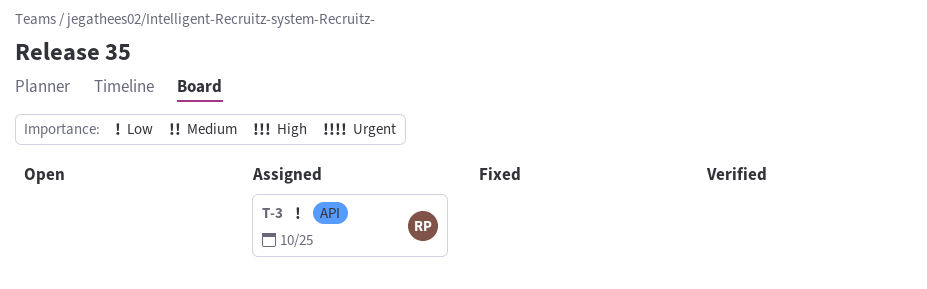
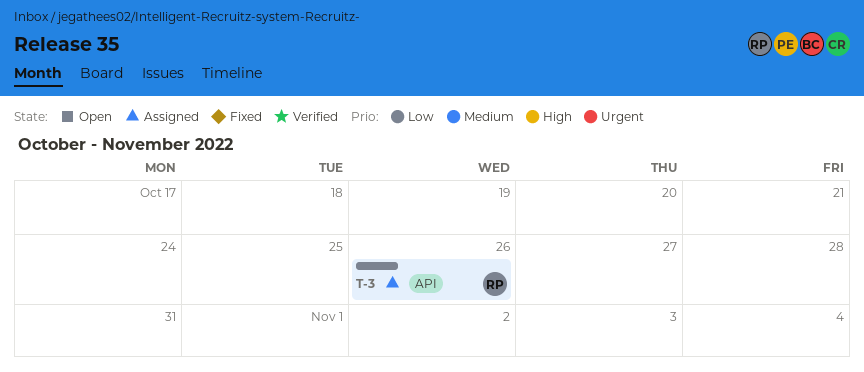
T-3, due: Oct 25 -> Oct 26

